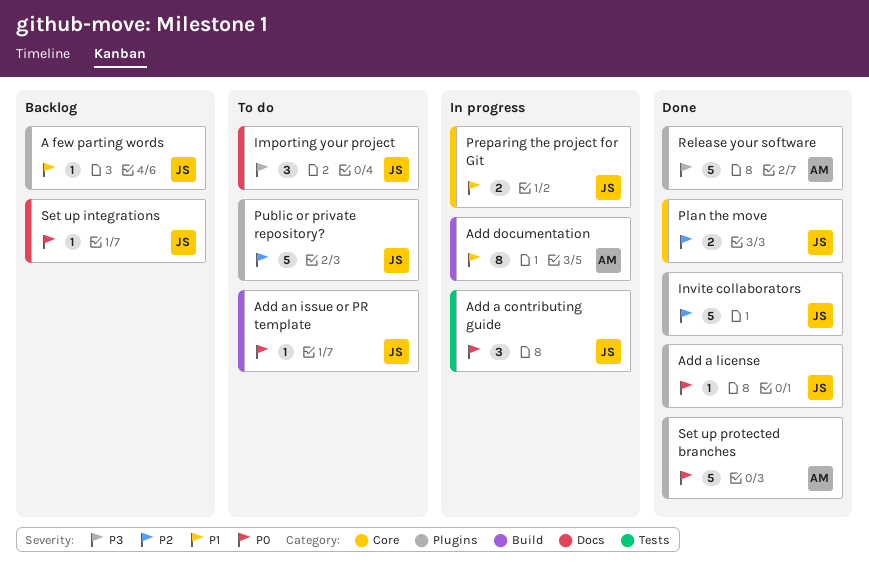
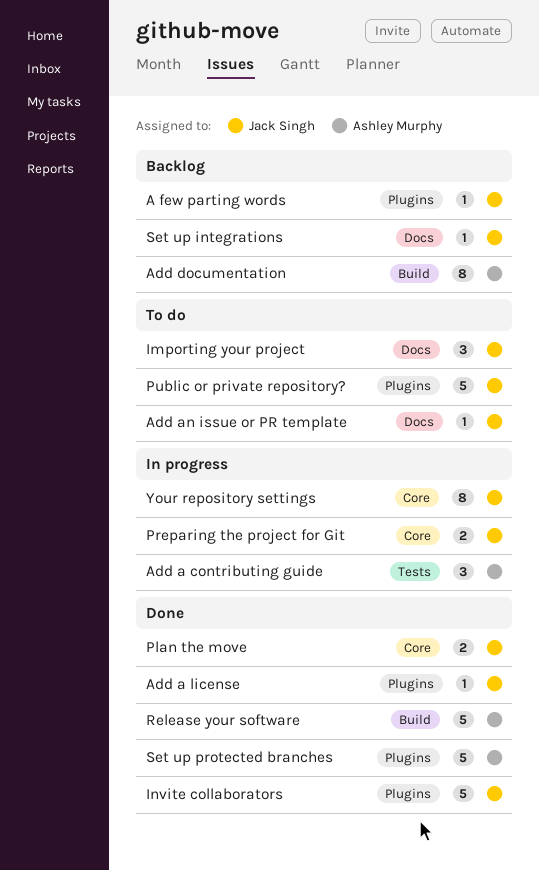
Add a contributing guide, owner: Jack Singh -> Ashley Murphy
Add an issue or PR template, label: Build -> Docs
Add documentation, status: In progress -> Backlog
Release your software, label: Plugins -> Build
Your repository settings: none -> present

